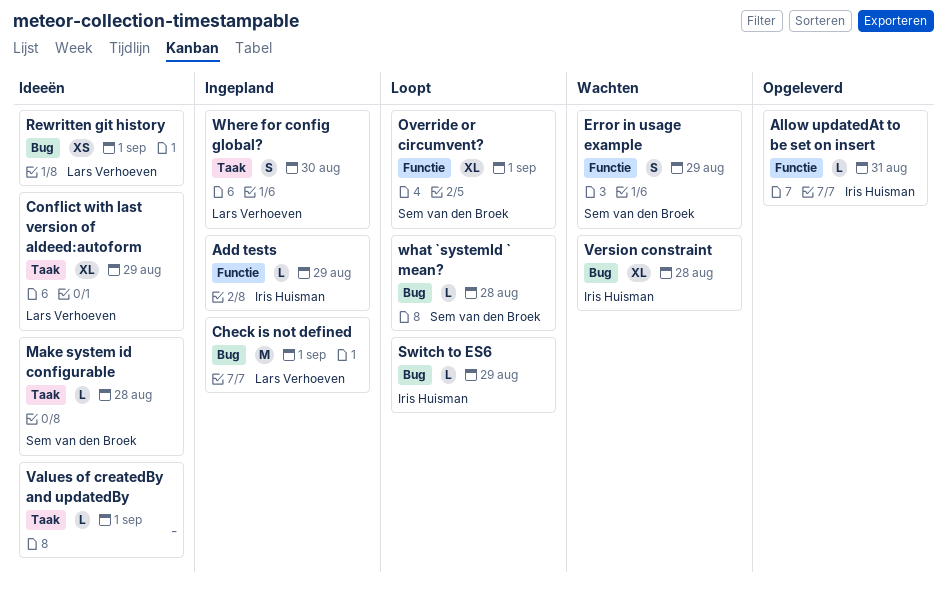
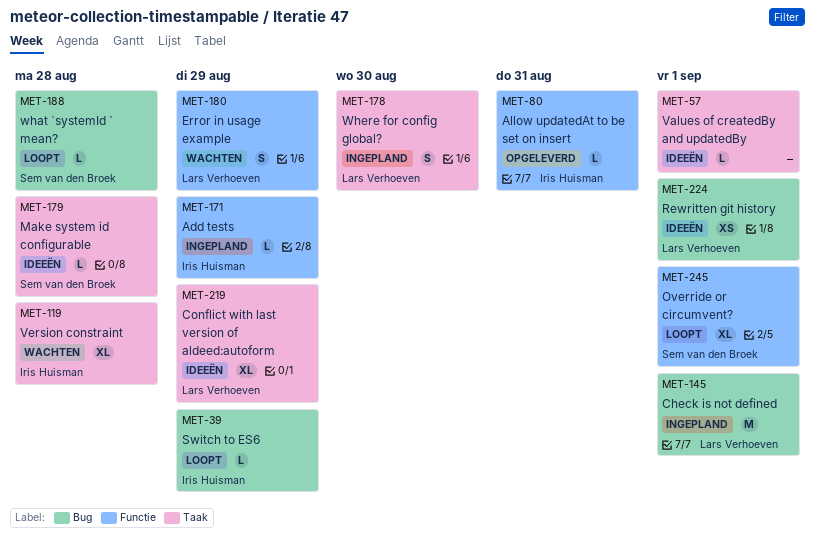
Error in usage example, owner: Sem van den Broek -> Lars Verhoeven
Version constraint, label: Bug -> Taak

